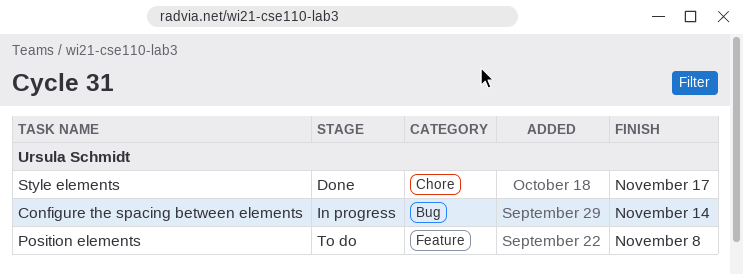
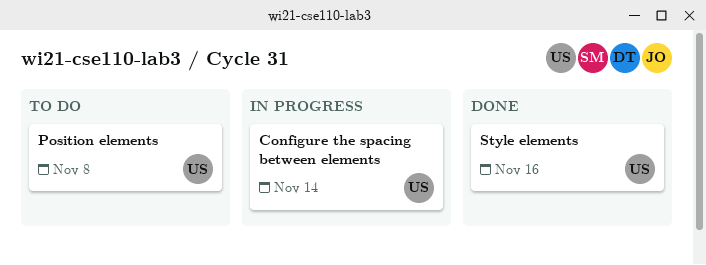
Style elements, due: Nov 17 -> Nov 16

